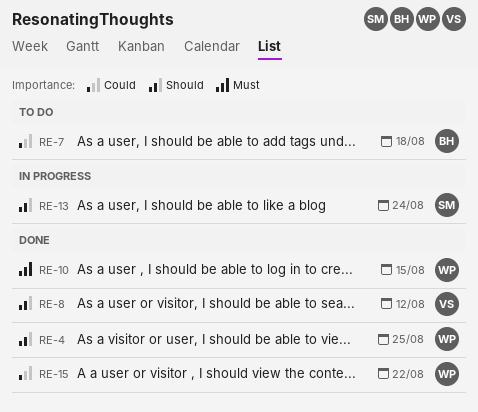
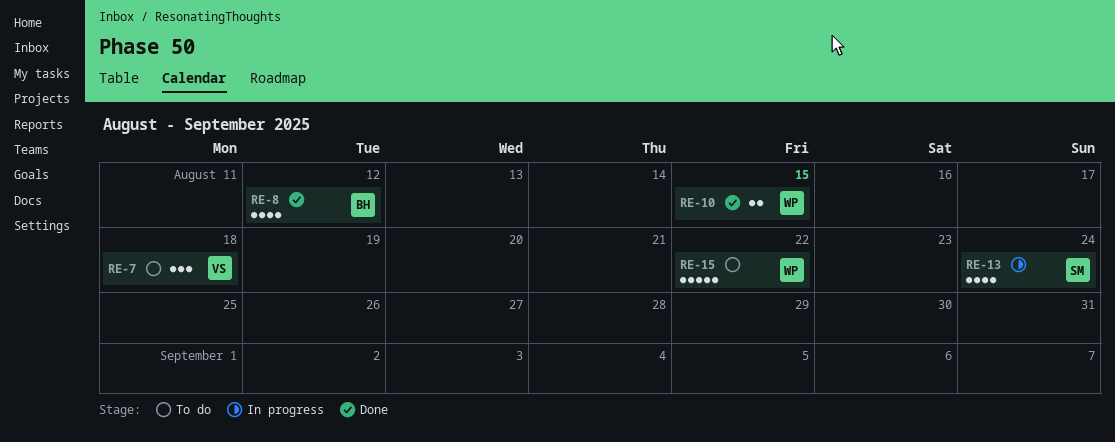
RE-4: present -> none
RE-7, owner: BH -> VS
RE-8, owner: VS -> BH
RE-15, status: Done -> To do

